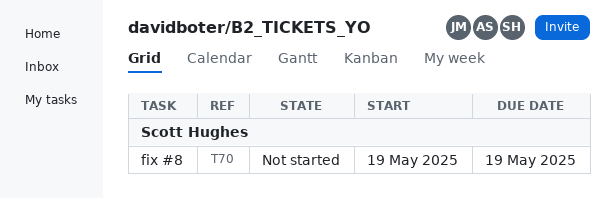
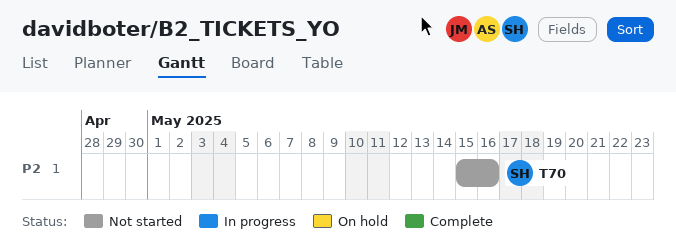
T70, start: May 19 -> May 15
T70, due: May 19 -> May 16

